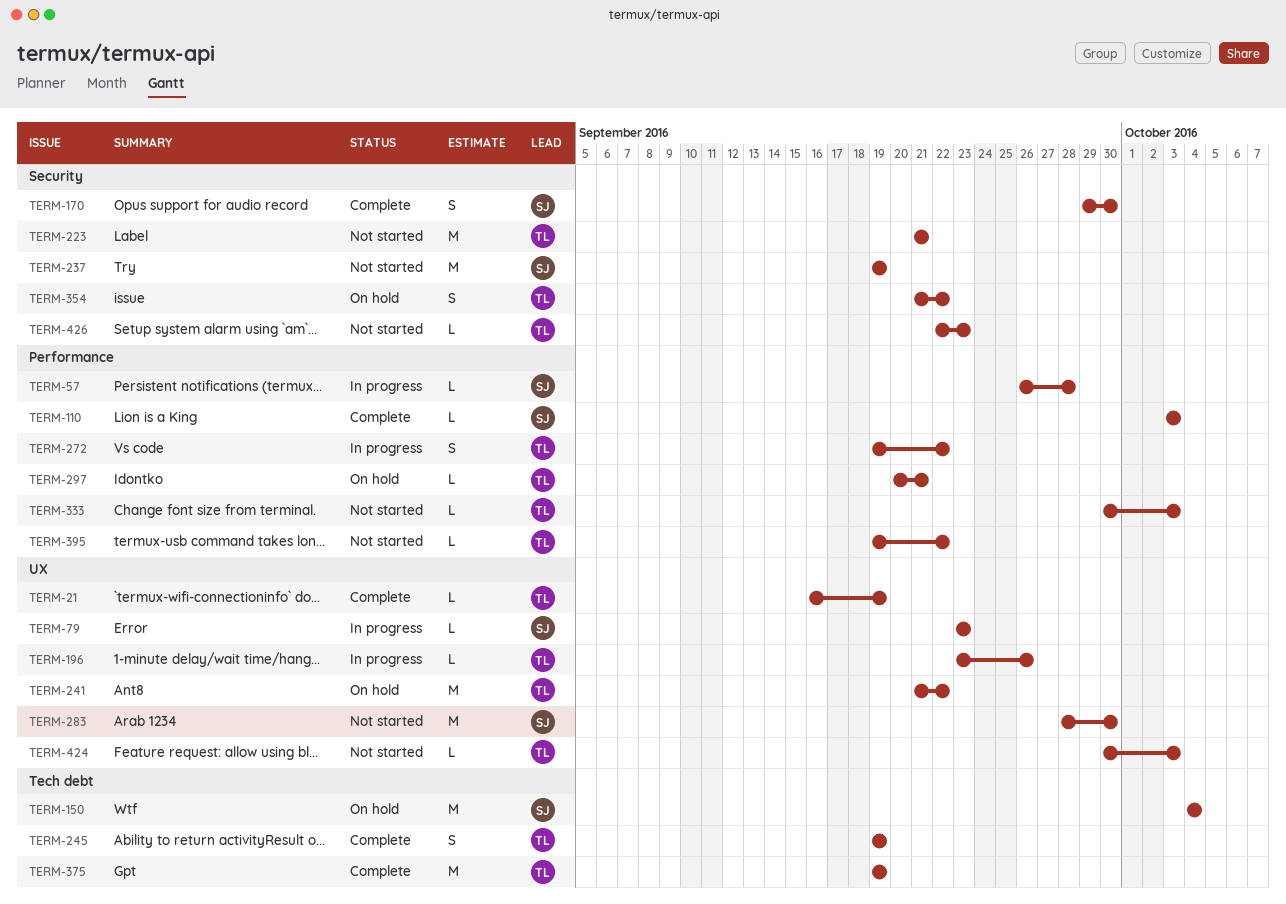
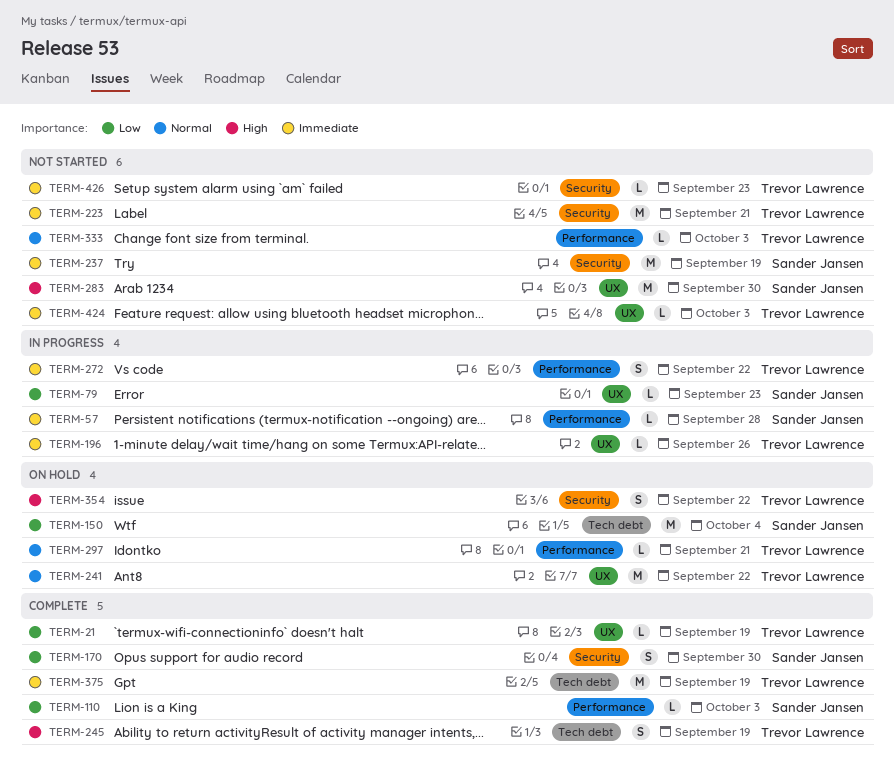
TERM-395: present -> none

